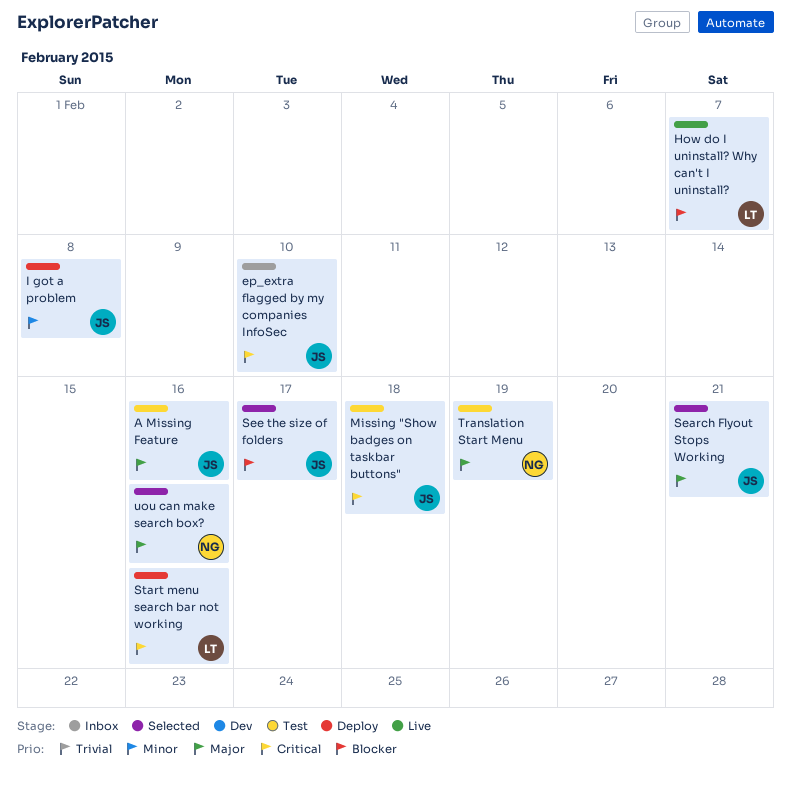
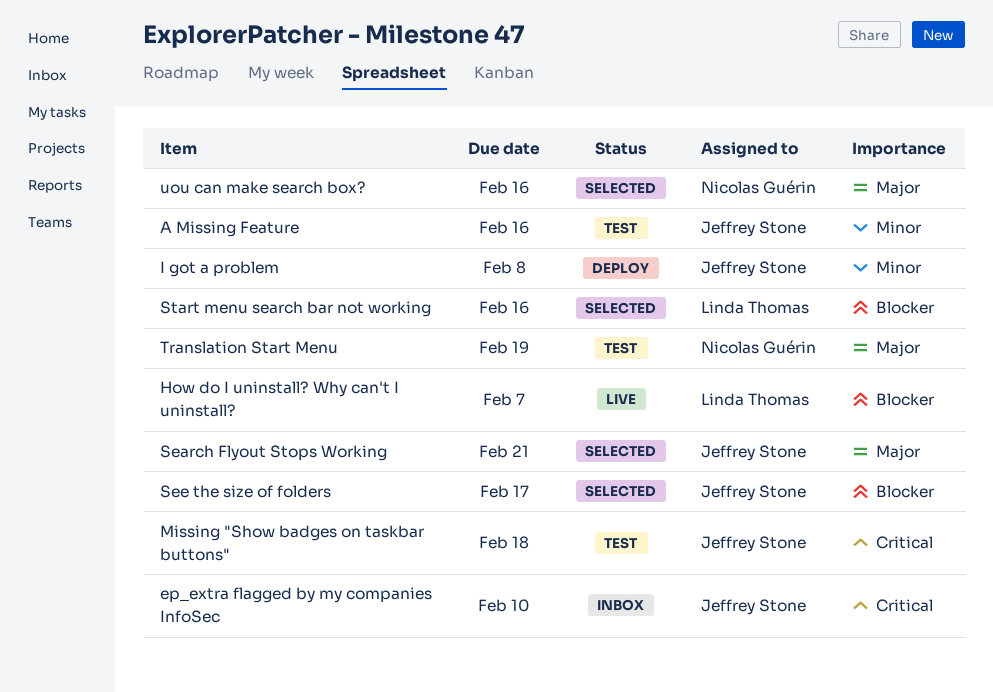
A Missing Feature, priority: Major -> Minor
Start menu search bar not working, status: Deploy -> Selected
Start menu search bar not working, priority: Critical -> Blocker

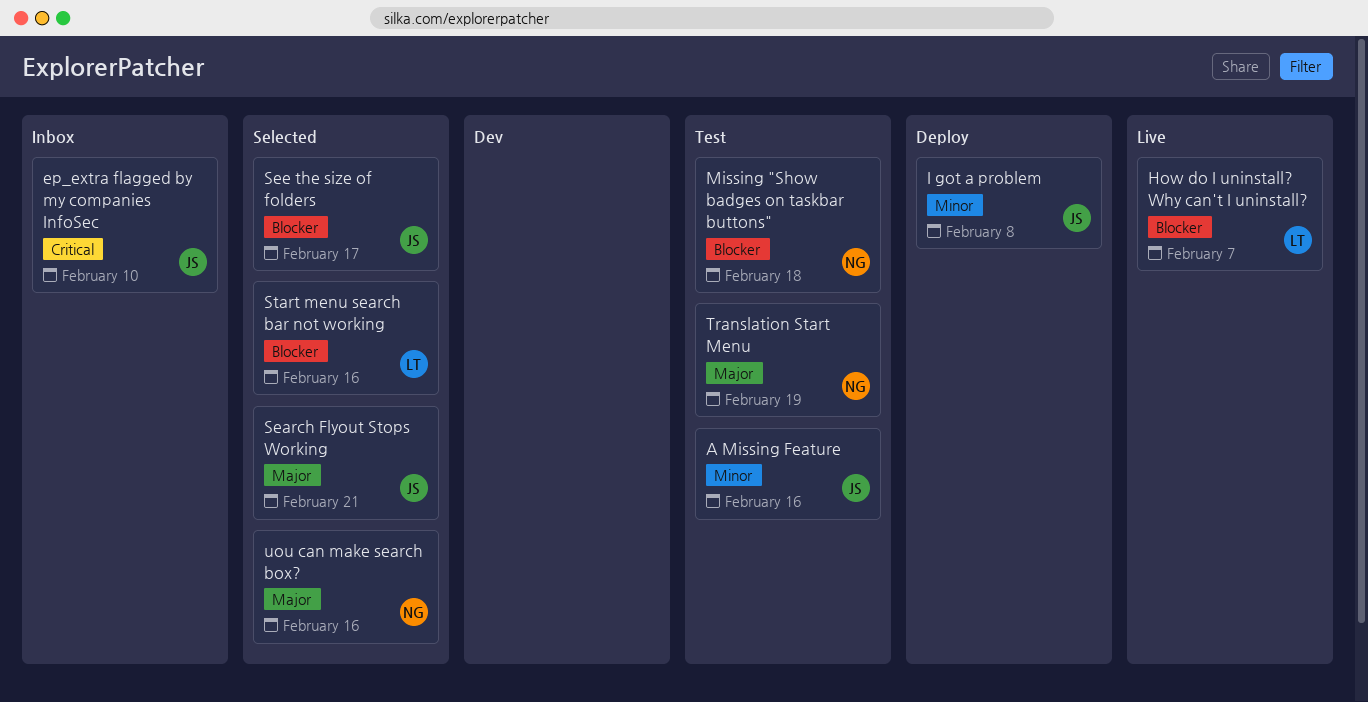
Missing "Show badges on taskbar buttons", owner: Jeffrey Stone -> Nicolas Guérin
Missing "Show badges on taskbar buttons", priority: Critical -> Blocker

